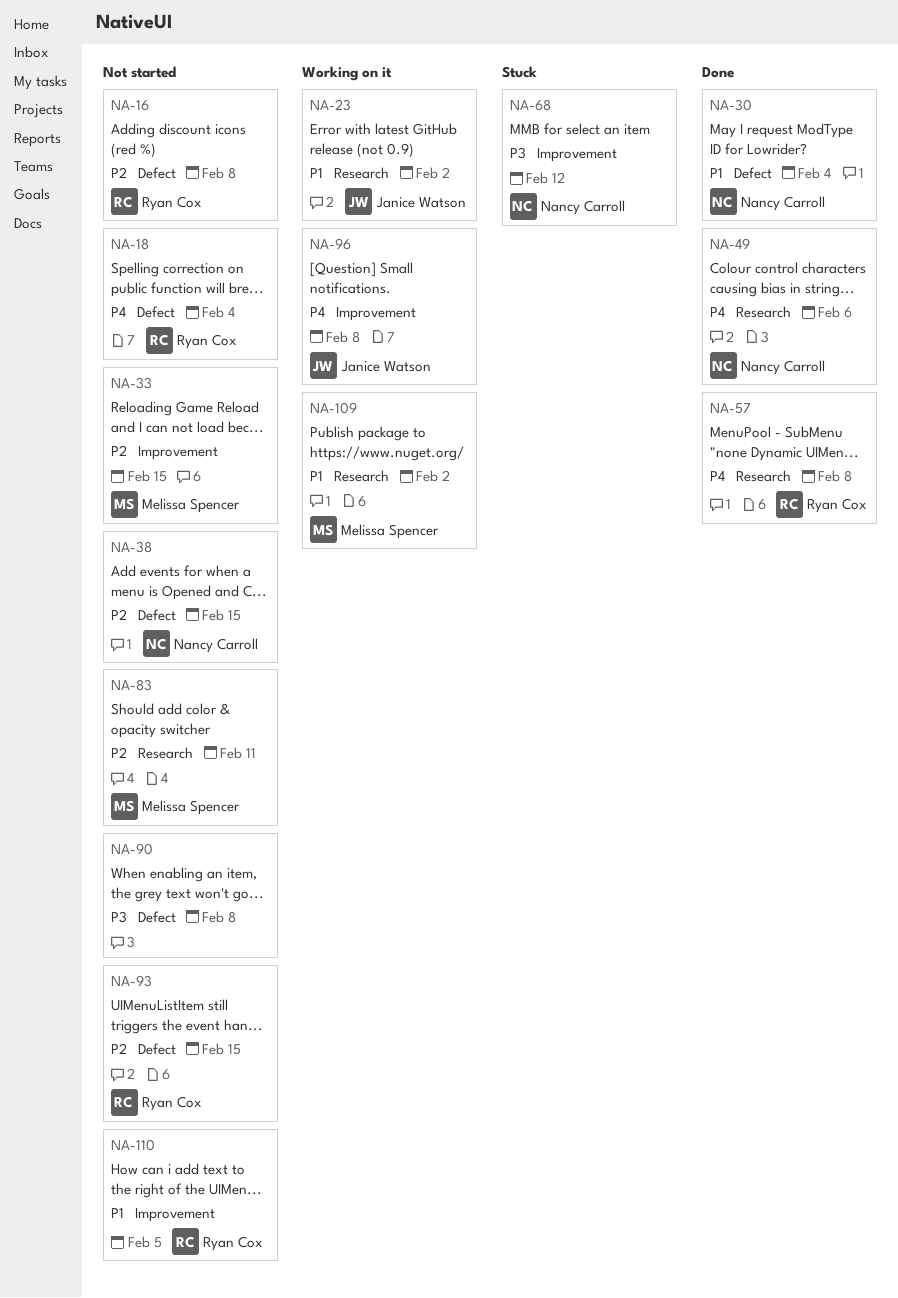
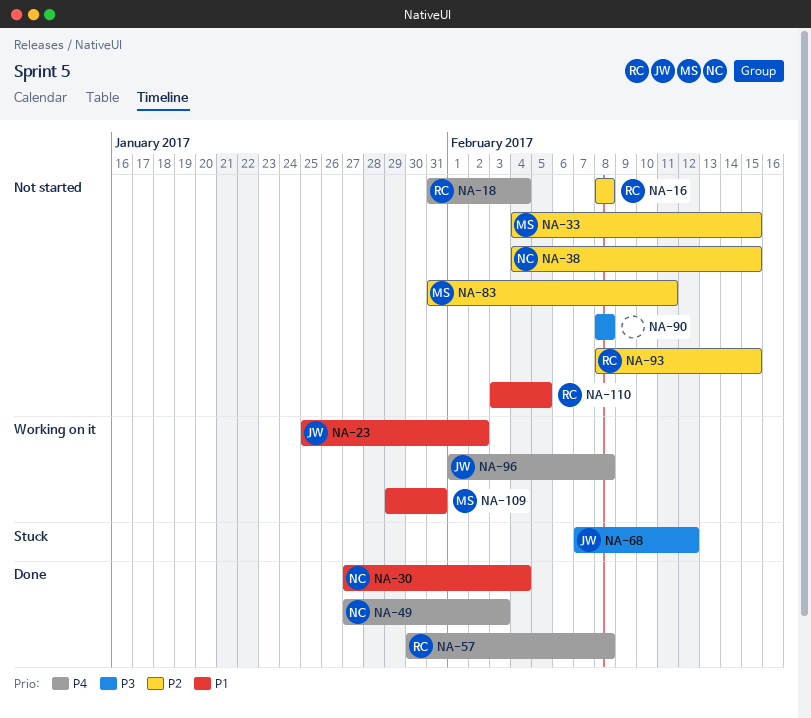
NA-49, due: Feb 6 -> Feb 3
NA-68, owner: Nancy Carroll -> Janice Watson
NA-109, due: Feb 2 -> Jan 31

